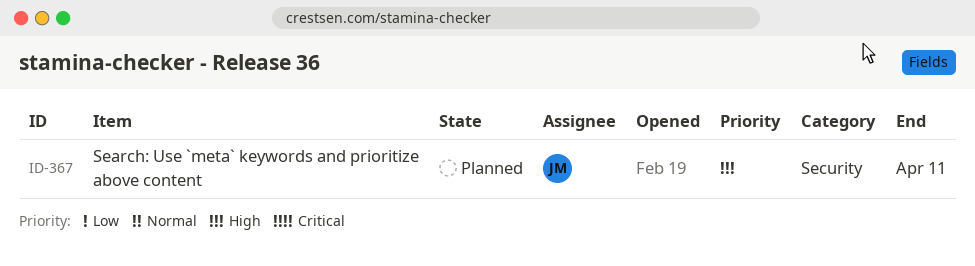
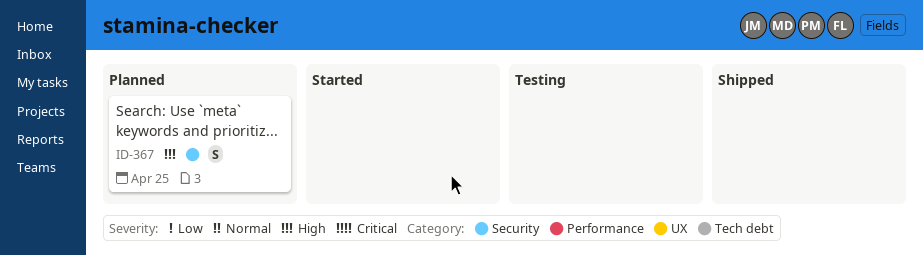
ID-367, due: Apr 11 -> Apr 25

